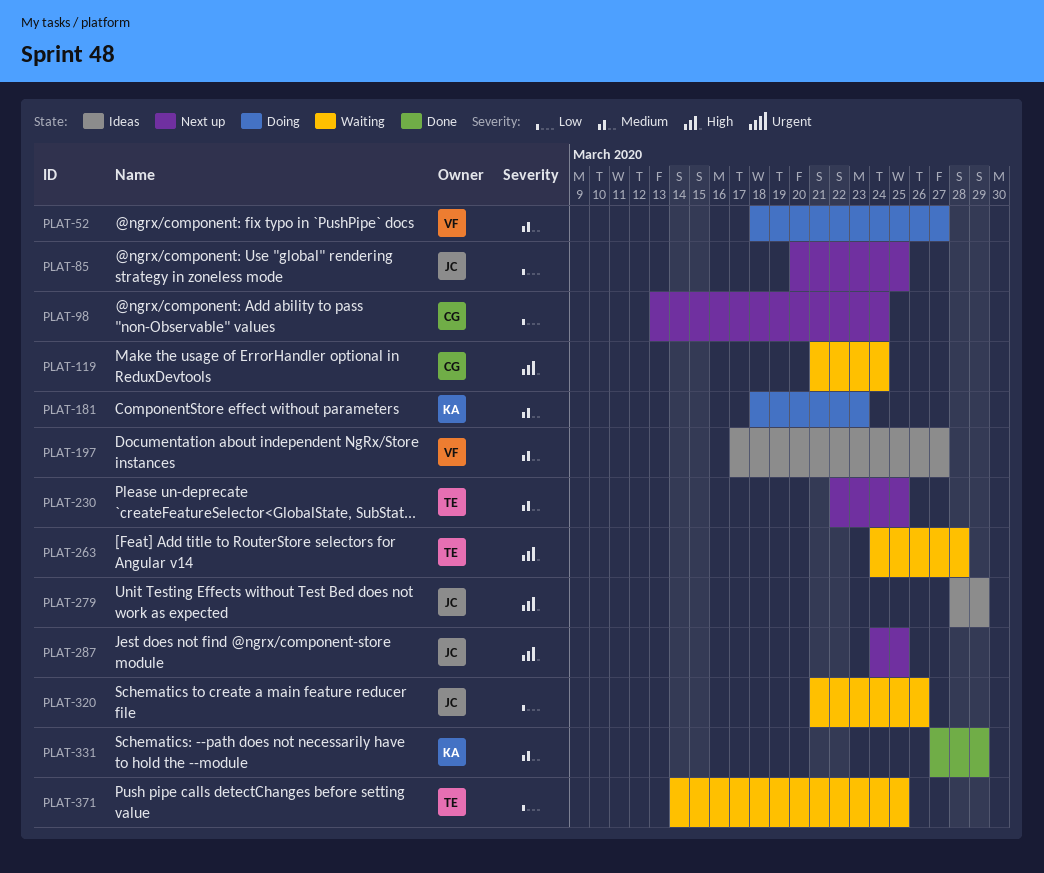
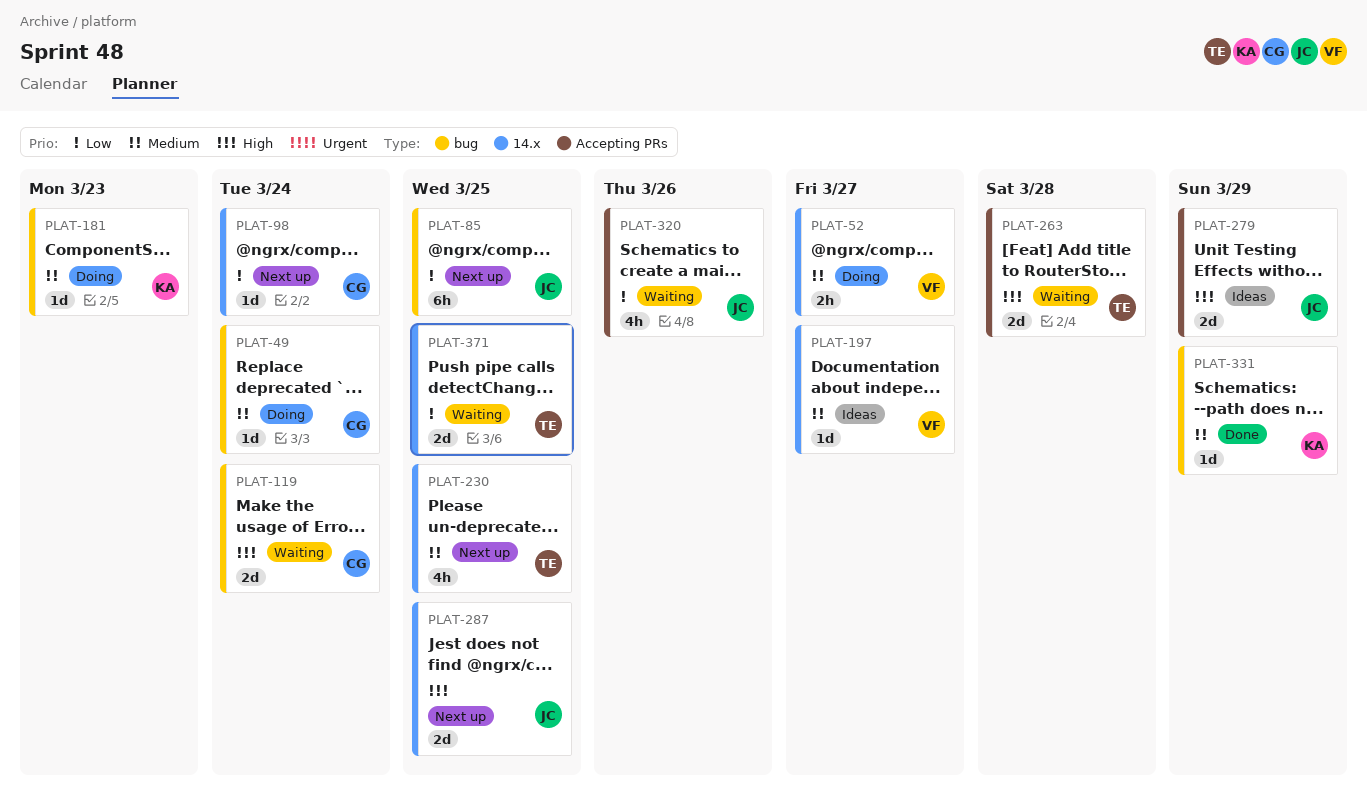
PLAT-49: none -> present

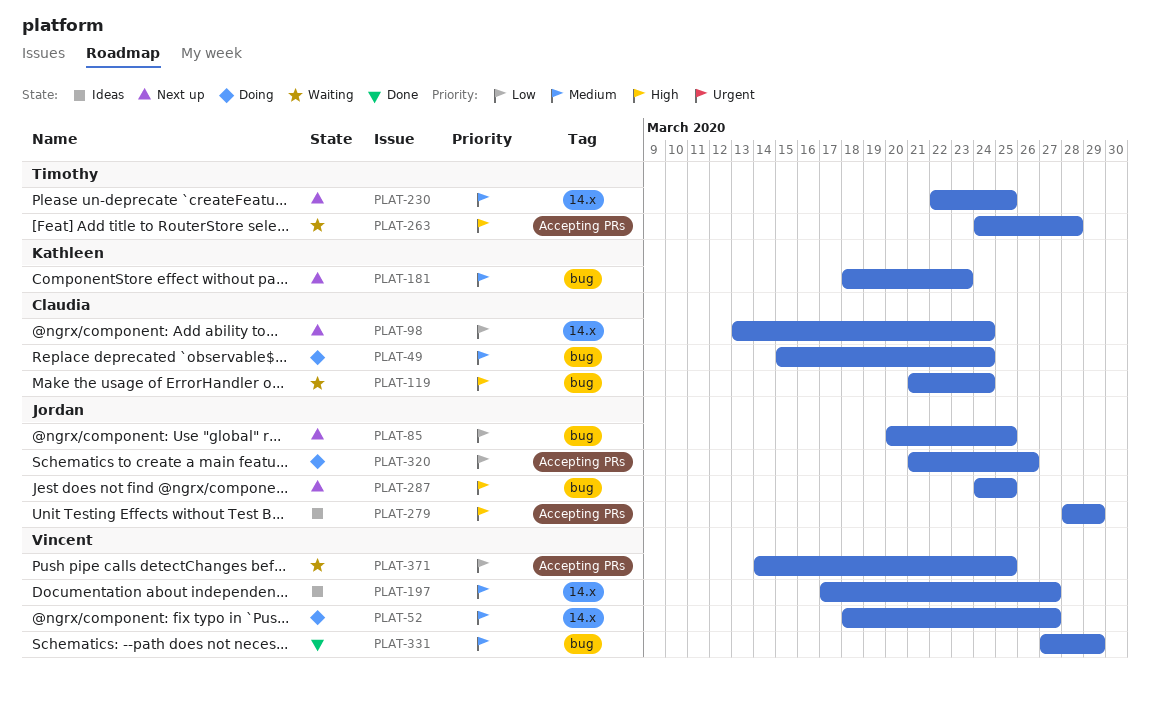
PLAT-181, status: Doing -> Next up
PLAT-287, label: 14.x -> bug
PLAT-320, status: Waiting -> Doing
PLAT-331, owner: Kathleen -> Vincent
PLAT-371, owner: Timothy -> Vincent
PLAT-371, label: 14.x -> Accepting PRs

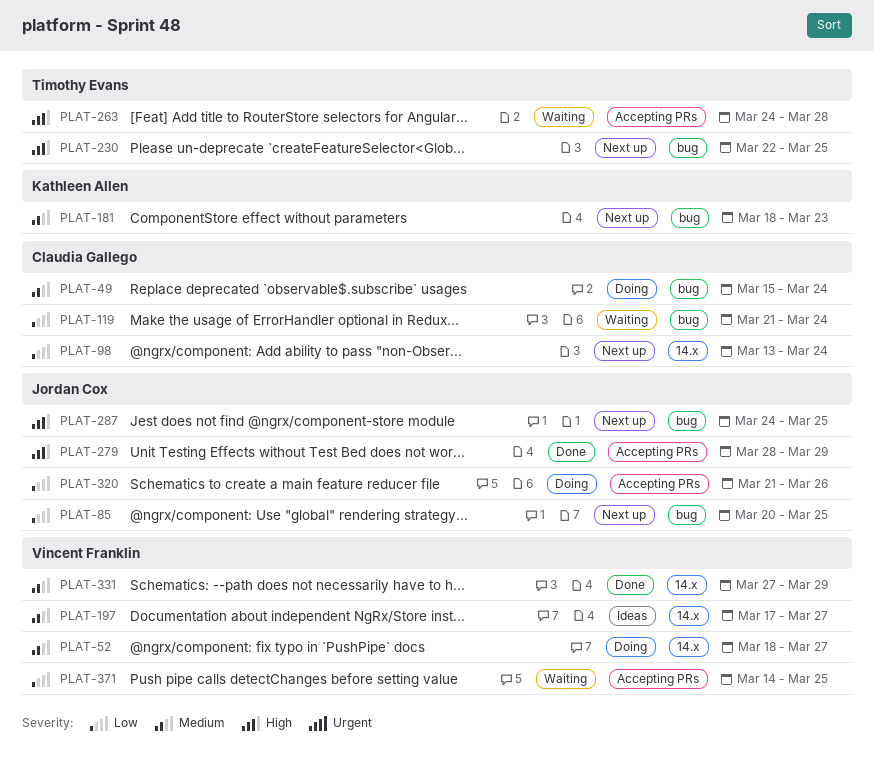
PLAT-119, priority: High -> Low
PLAT-230, priority: Medium -> High
PLAT-230, label: 14.x -> bug
PLAT-279, status: Ideas -> Done
PLAT-331, label: bug -> 14.x

